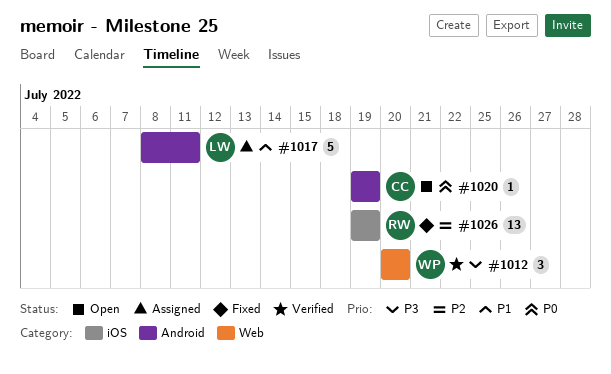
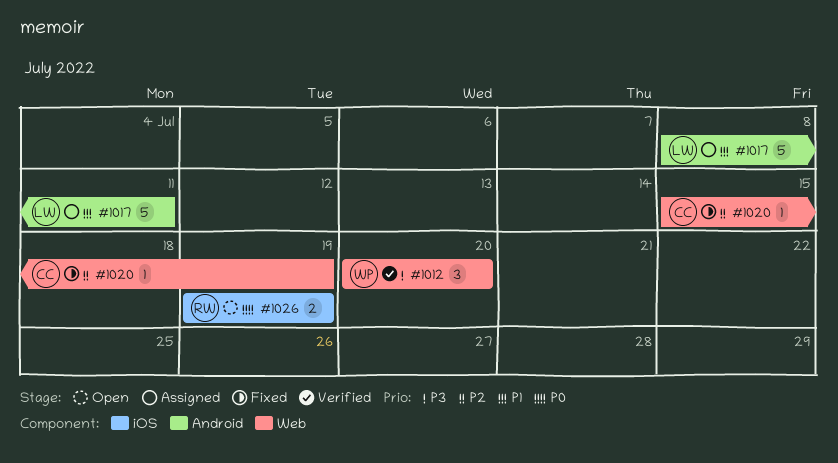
#1020, status: Open -> Fixed
#1020, priority: P0 -> P2
#1020, label: Android -> Web
#1020, start: Jul 19 -> Jul 15
#1026, status: Fixed -> Open
#1026, priority: P2 -> P0
#1026, estimate: 13 -> 2

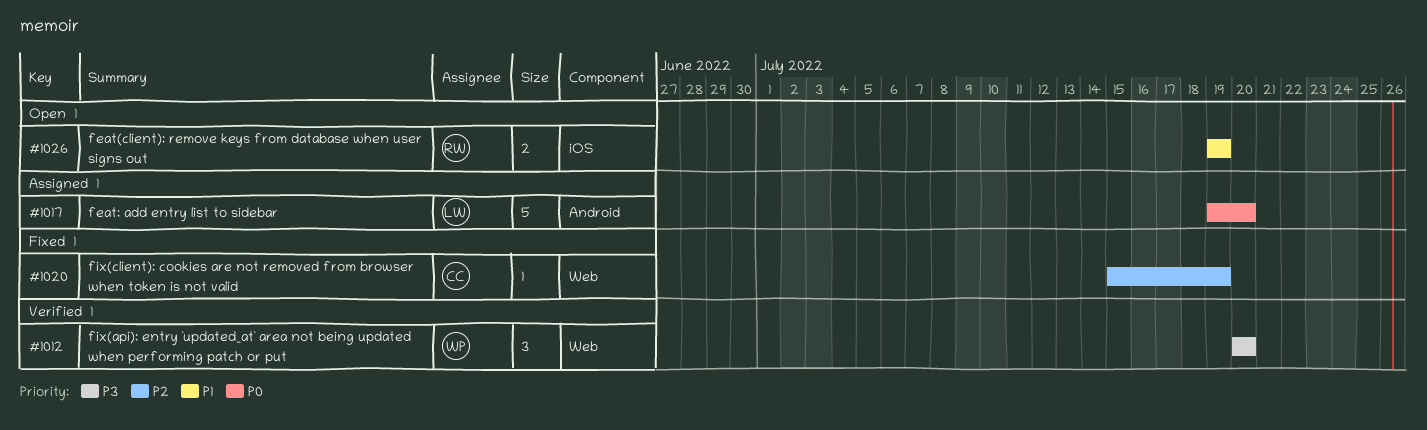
#1017, priority: P1 -> P0
#1017, start: Jul 8 -> Jul 19
#1017, due: Jul 11 -> Jul 20
#1026, priority: P0 -> P1

